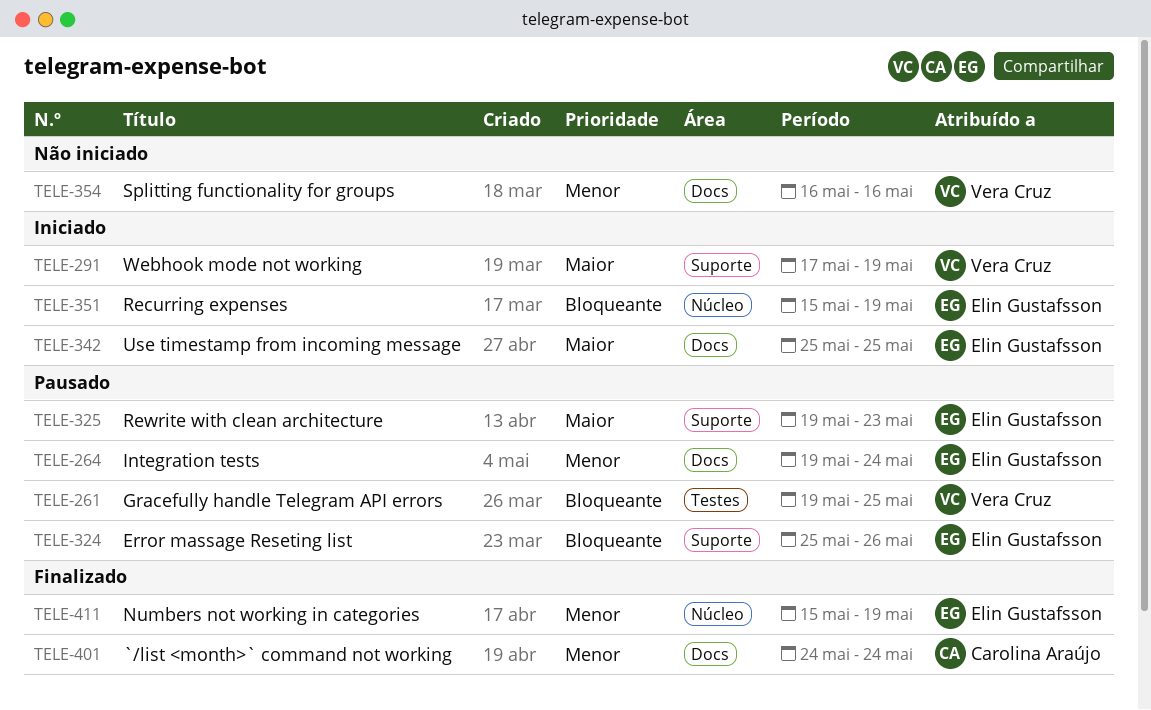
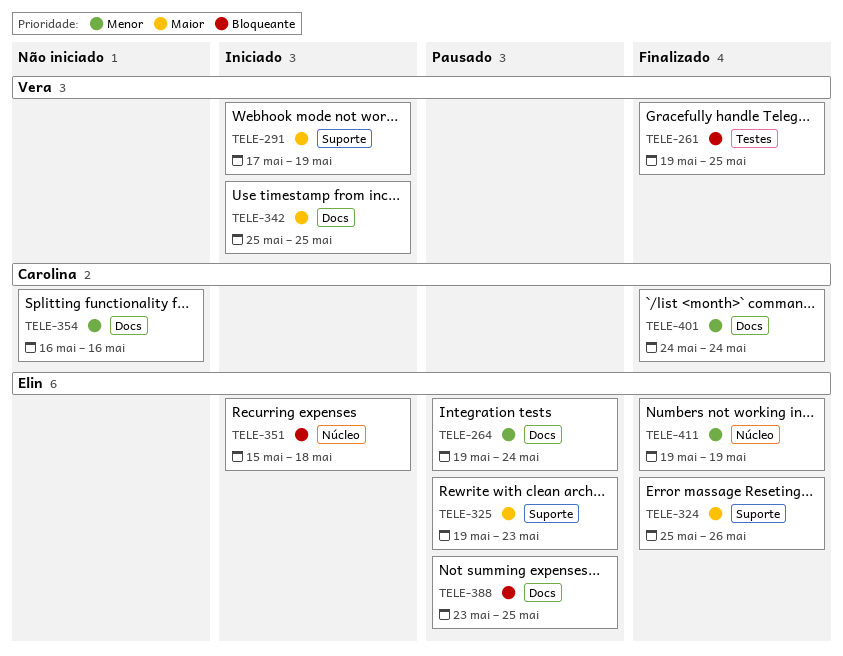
TELE-261, status: Pausado -> Finalizado
TELE-324, status: Pausado -> Finalizado
TELE-324, priority: Bloqueante -> Maior
TELE-342, owner: Elin Gustafsson -> Vera Cruz
TELE-351, due: May 19 -> May 18
TELE-354, owner: Vera Cruz -> Carolina Araújo
TELE-388: none -> present
TELE-411, start: May 15 -> May 19

